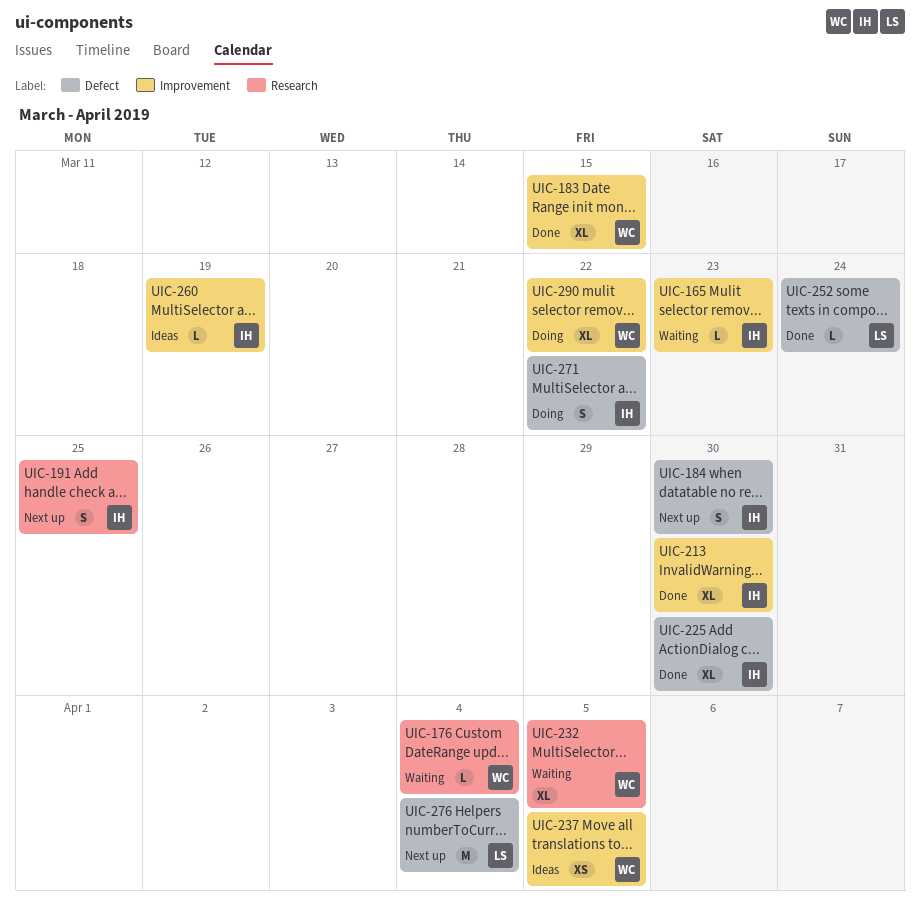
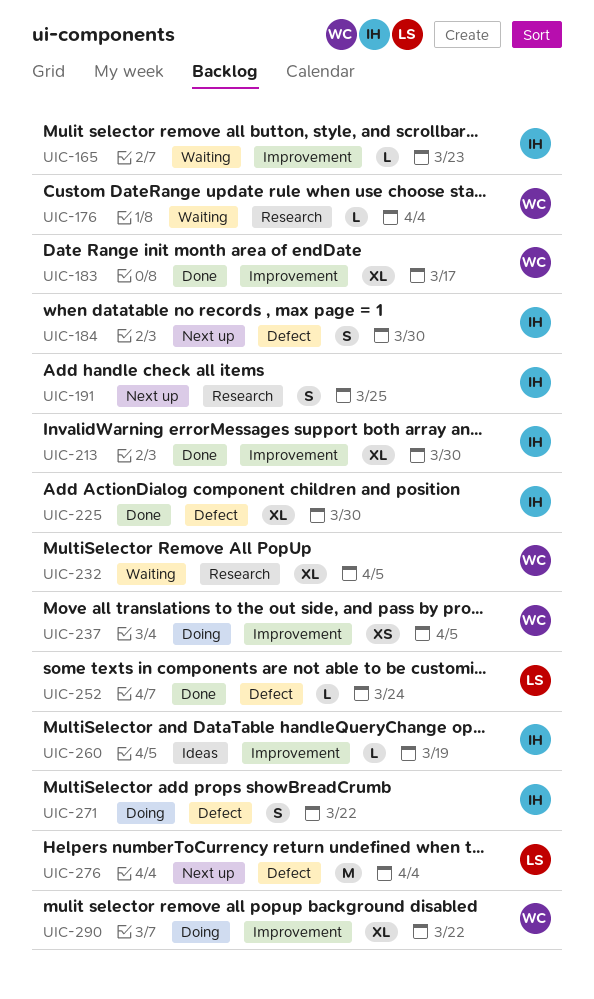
UIC-183, due: Mar 15 -> Mar 17
UIC-237, status: Ideas -> Doing

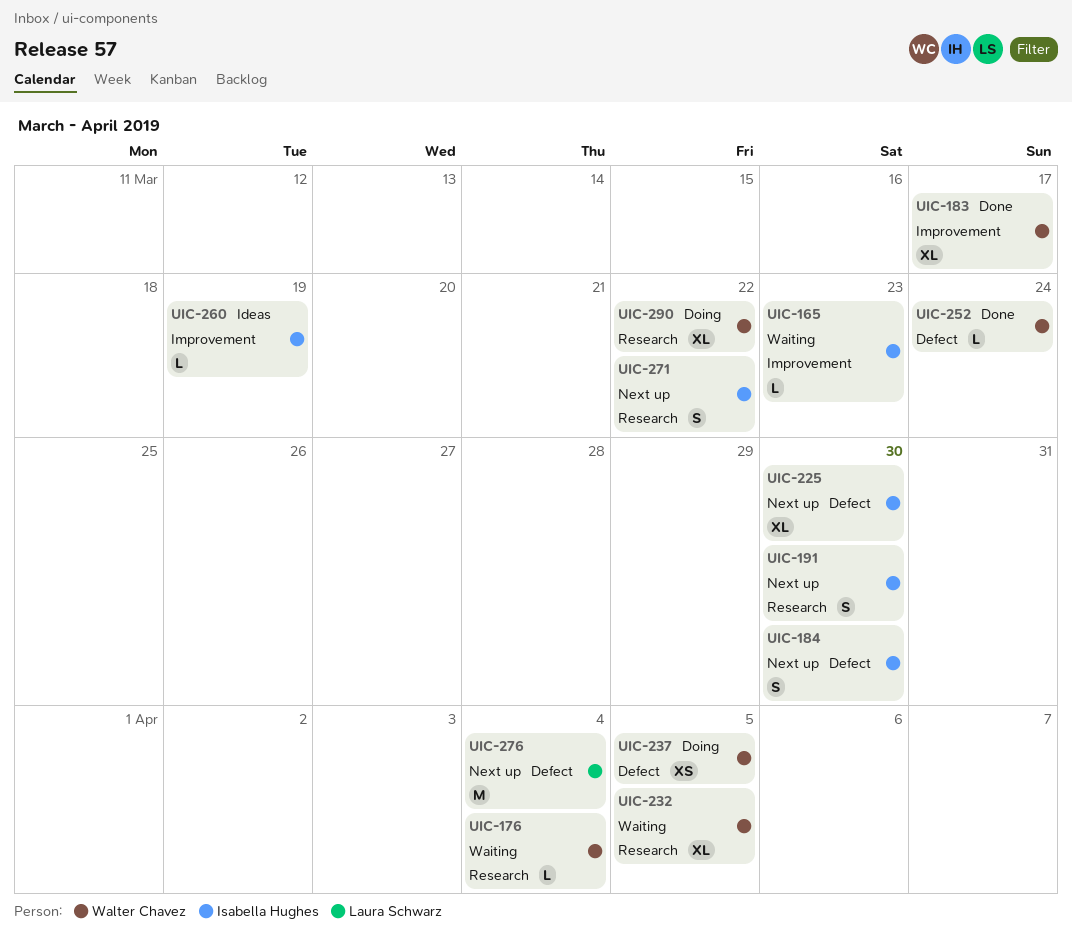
UIC-191, due: Mar 25 -> Mar 30
UIC-213: present -> none
UIC-225, status: Done -> Next up
UIC-237, label: Improvement -> Defect
UIC-252, owner: Laura Schwarz -> Walter Chavez
UIC-271, status: Doing -> Next up
UIC-271, label: Defect -> Research
UIC-290, label: Improvement -> Research

